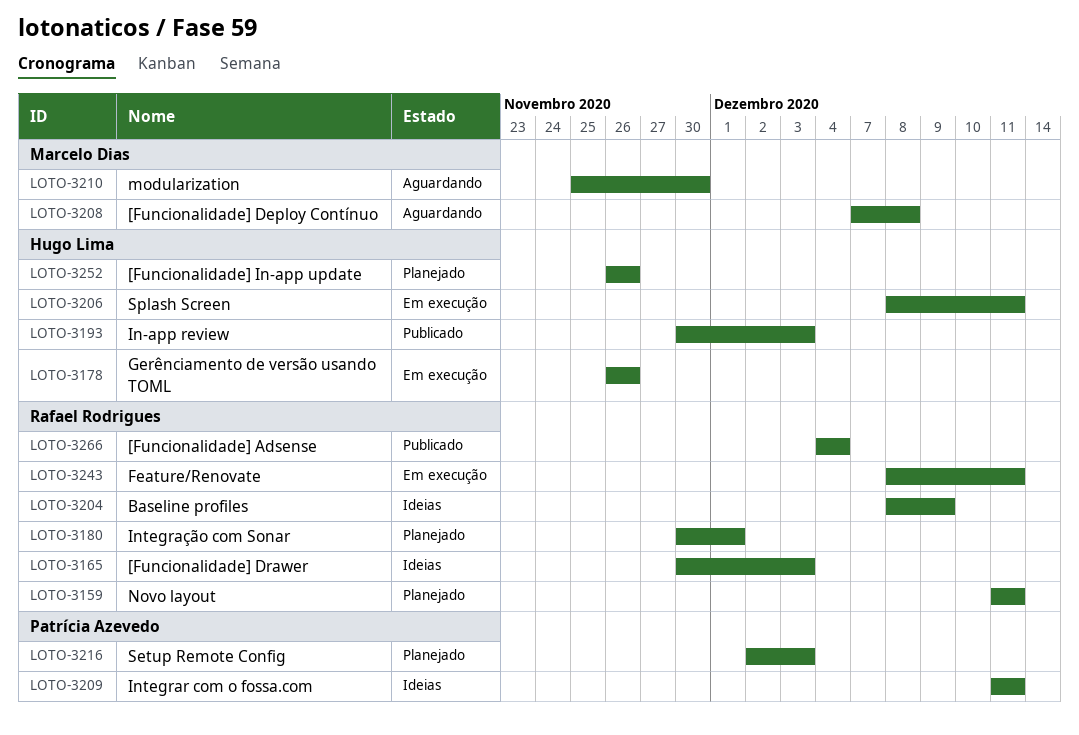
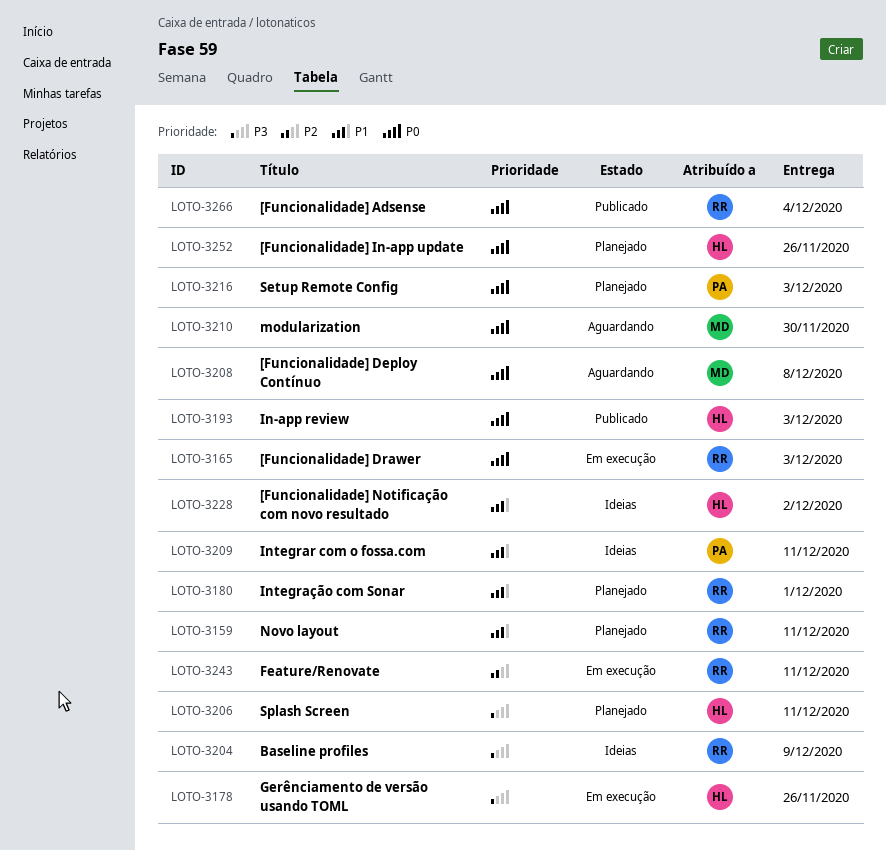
LOTO-3165, status: Ideias -> Em execução
LOTO-3206, status: Em execução -> Planejado
LOTO-3228: none -> present

